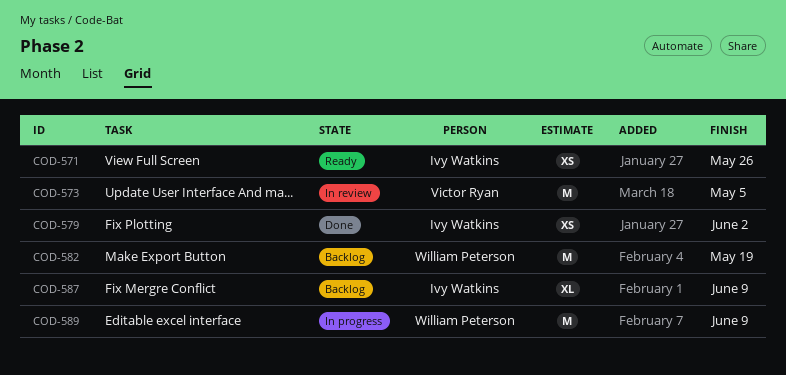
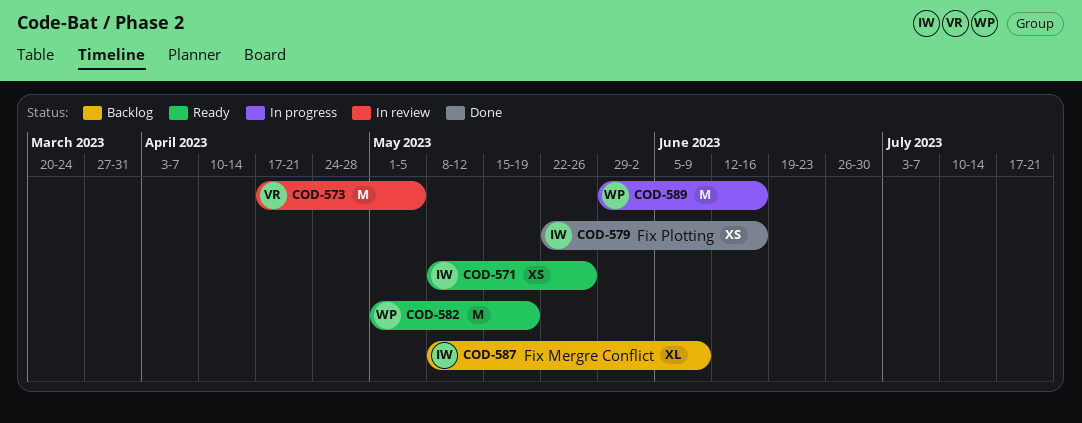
COD-579, due: Jun 2 -> Jun 16
COD-582, status: Backlog -> Ready
COD-589, due: Jun 9 -> Jun 16

